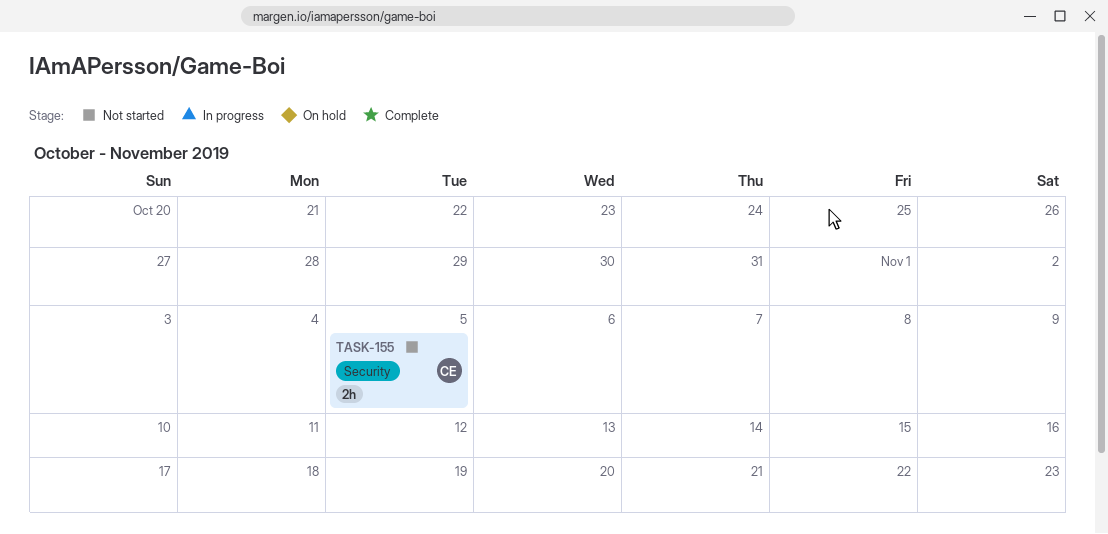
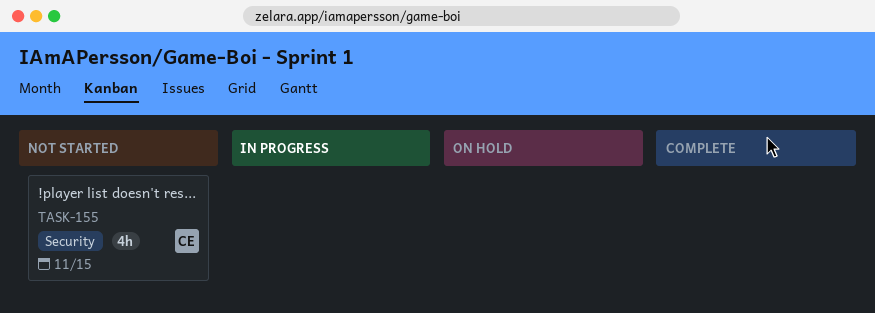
TASK-155, estimate: 2h -> 4h
TASK-155, due: Nov 5 -> Nov 15

